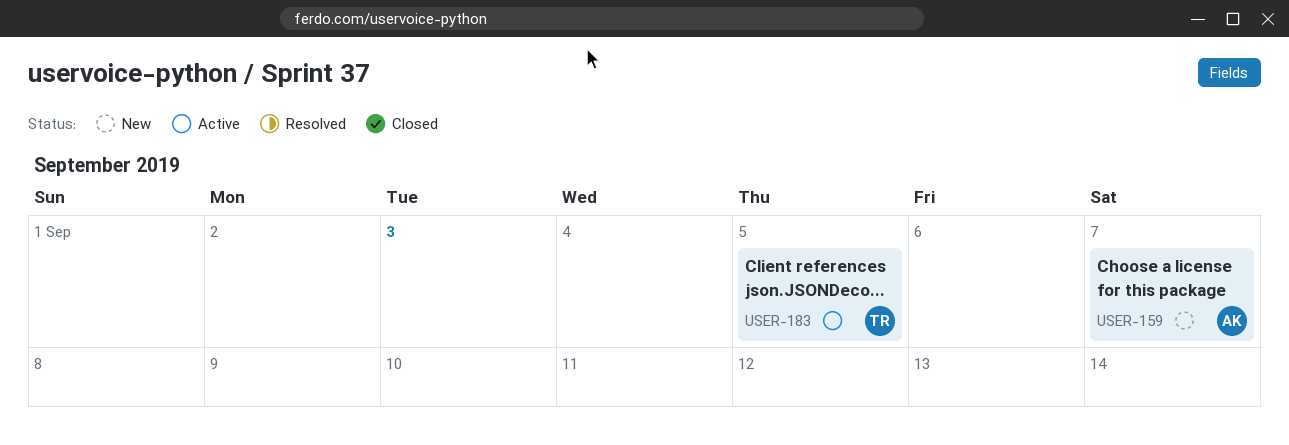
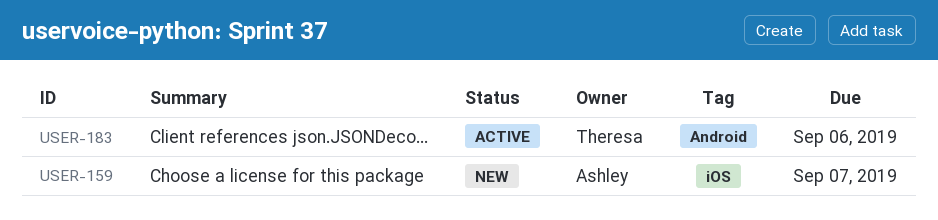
USER-183, due: Sep 5 -> Sep 6

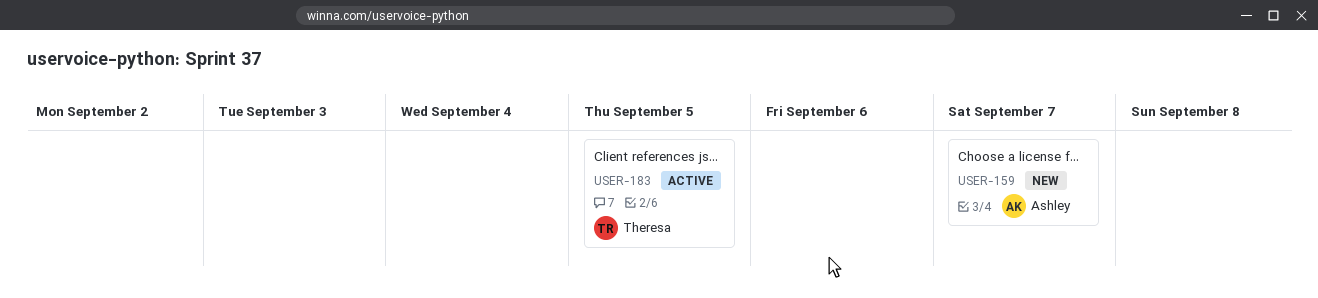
USER-183, due: Sep 6 -> Sep 5

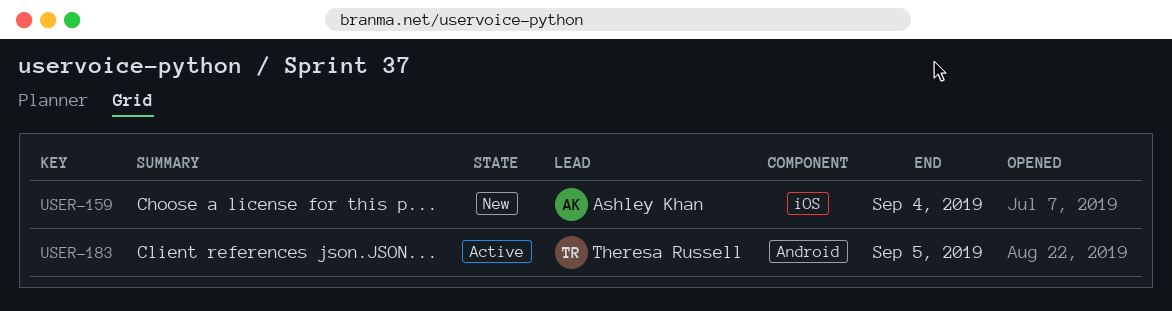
USER-159, due: Sep 7 -> Sep 4

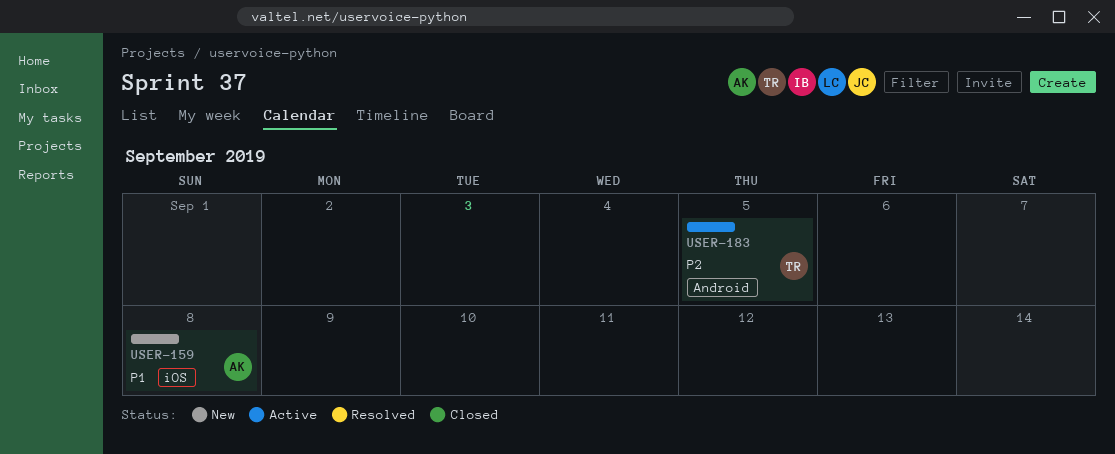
USER-159, due: Sep 4 -> Sep 8

